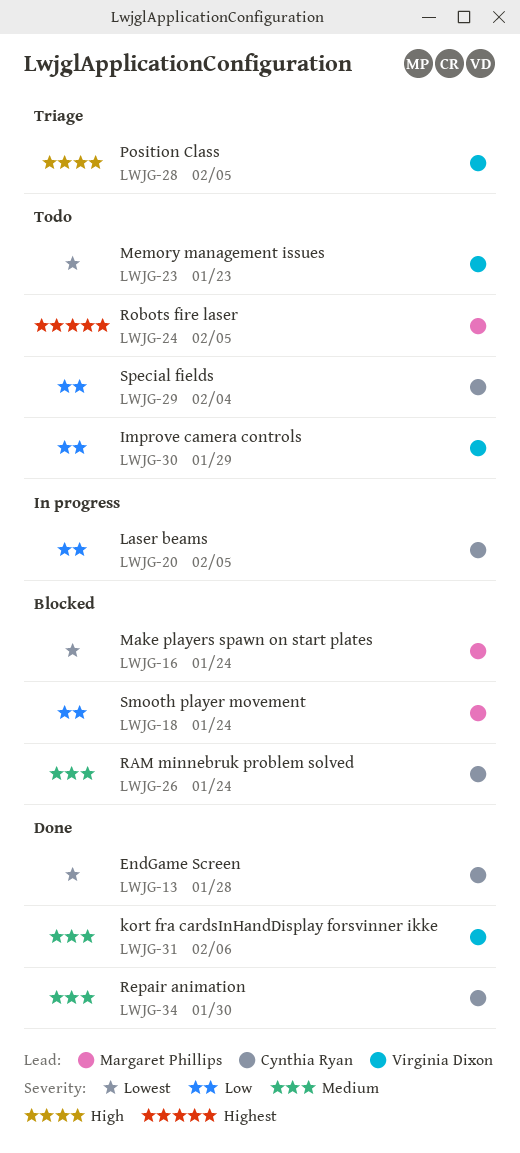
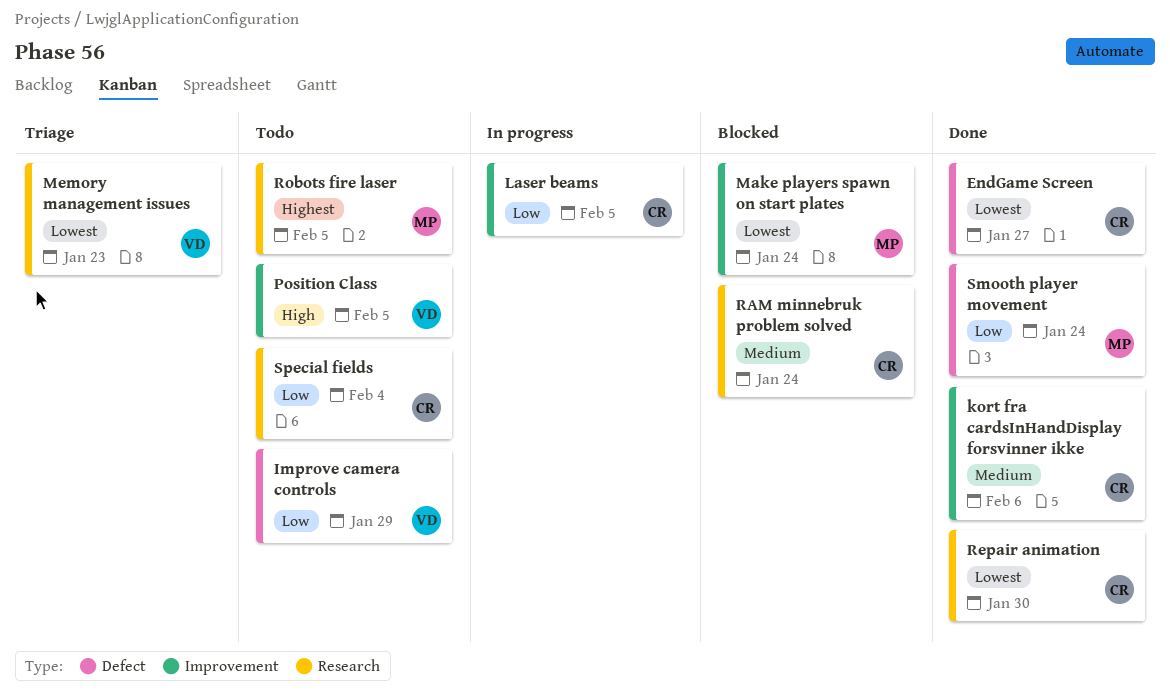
EndGame Screen, due: Jan 28 -> Jan 27
kort fra cardsInHandDisplay forsvinner ikke, owner: Virginia Dixon -> Cynthia Ryan
Memory management issues, status: Todo -> Triage
Position Class, status: Triage -> Todo
Repair animation, priority: Medium -> Lowest
Smooth player movement, status: Blocked -> Done

